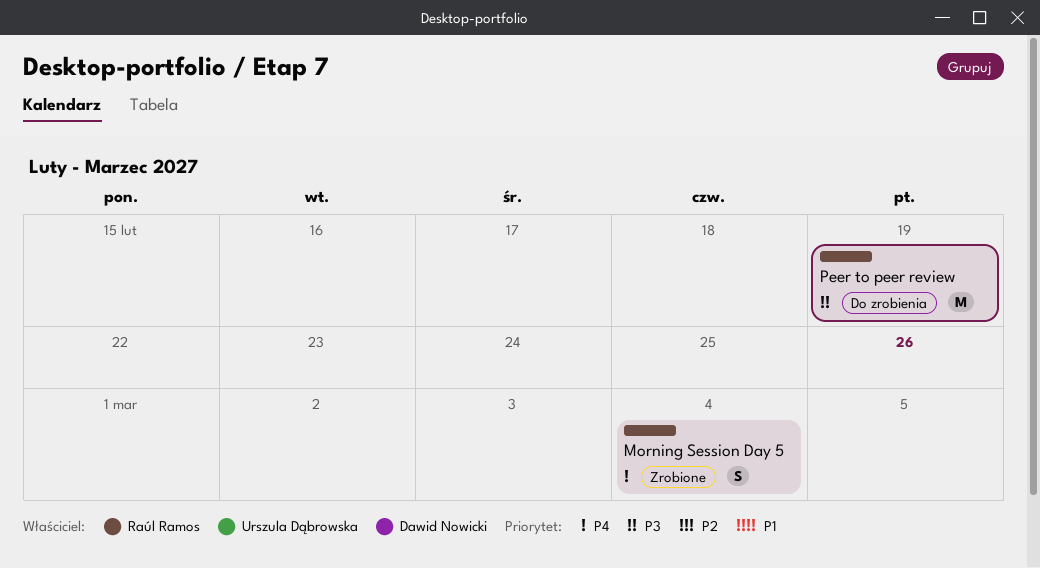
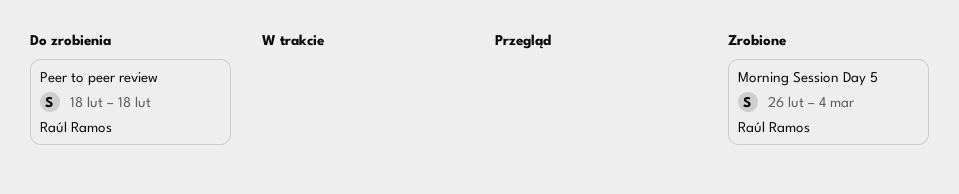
Peer to peer review, estimate: M -> S
Peer to peer review, due: Feb 19 -> Feb 18

